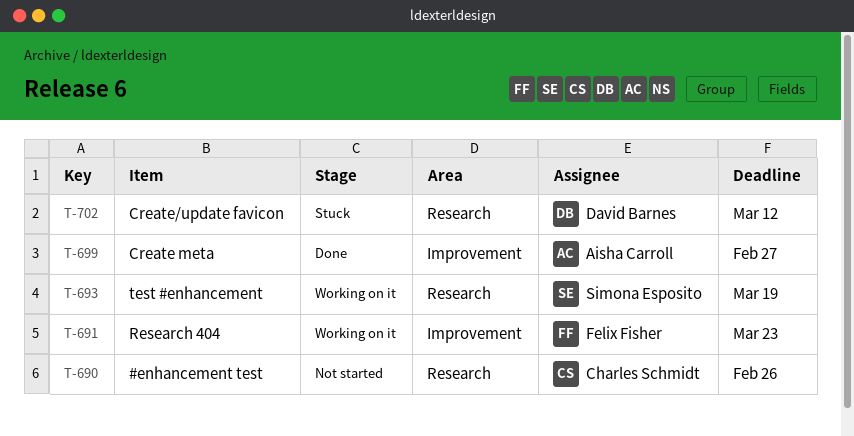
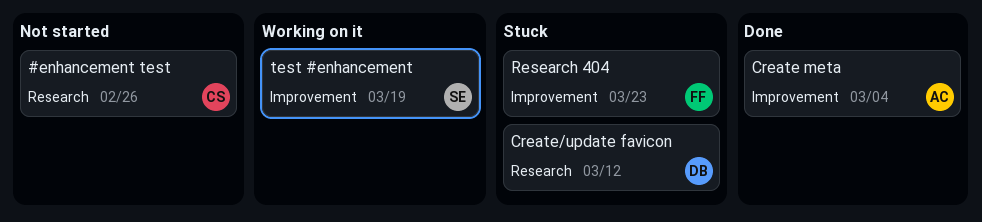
Create meta, due: Feb 27 -> Mar 4
Research 404, status: Working on it -> Stuck
test #enhancement, label: Research -> Improvement

